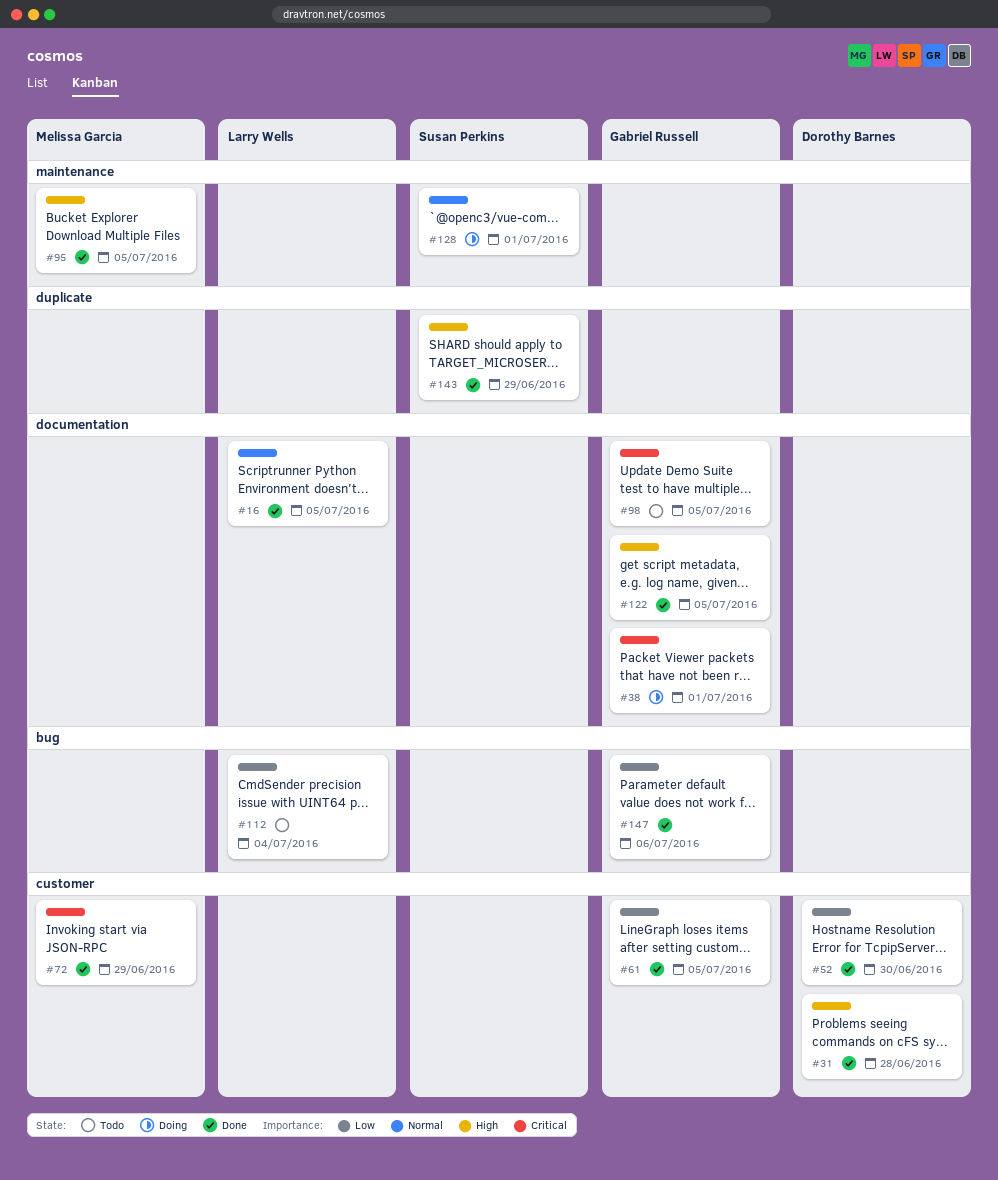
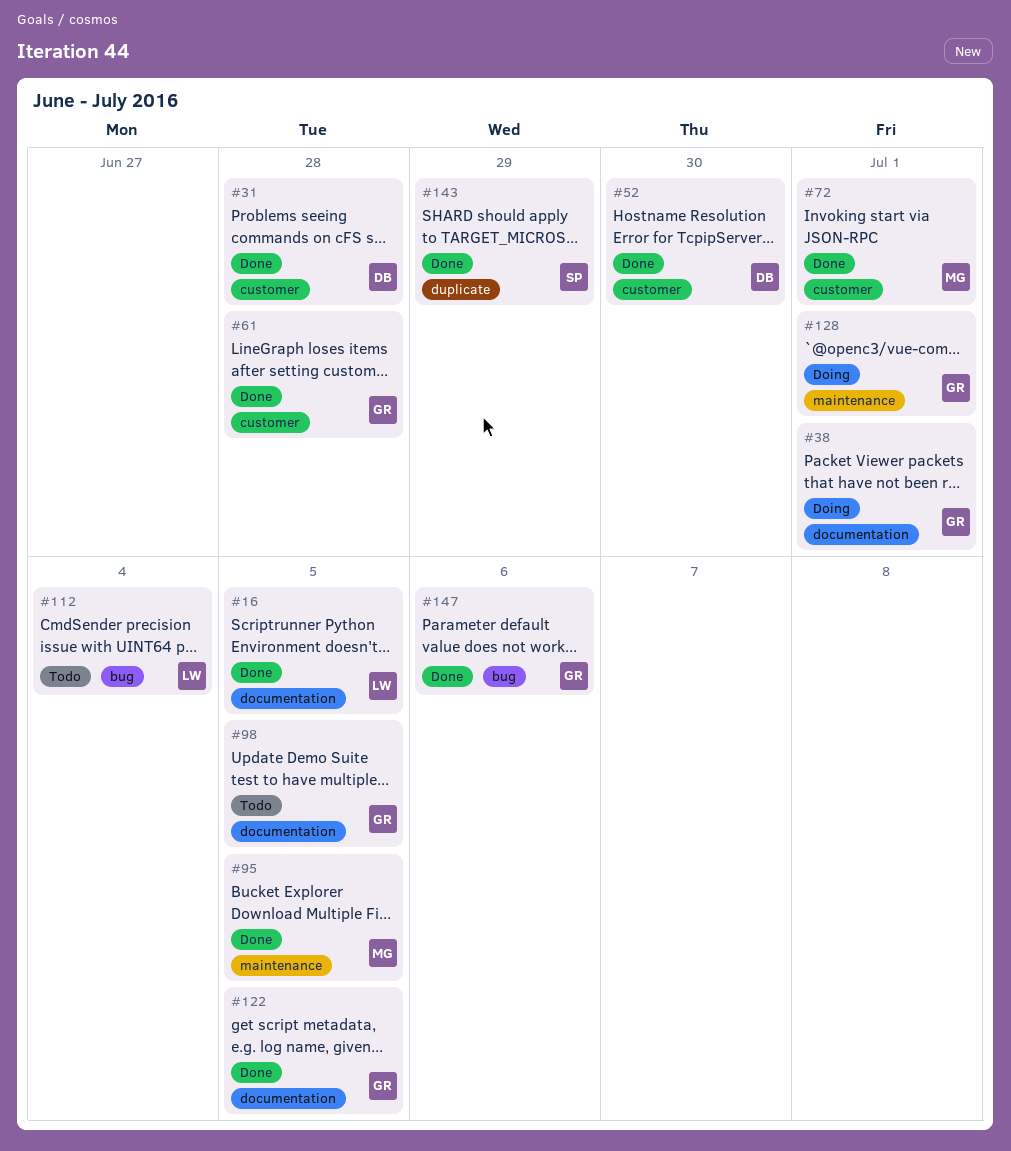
#61, due: Jul 5 -> Jun 28
#72, due: Jun 29 -> Jul 1
#128, owner: Susan Perkins -> Gabriel Russell

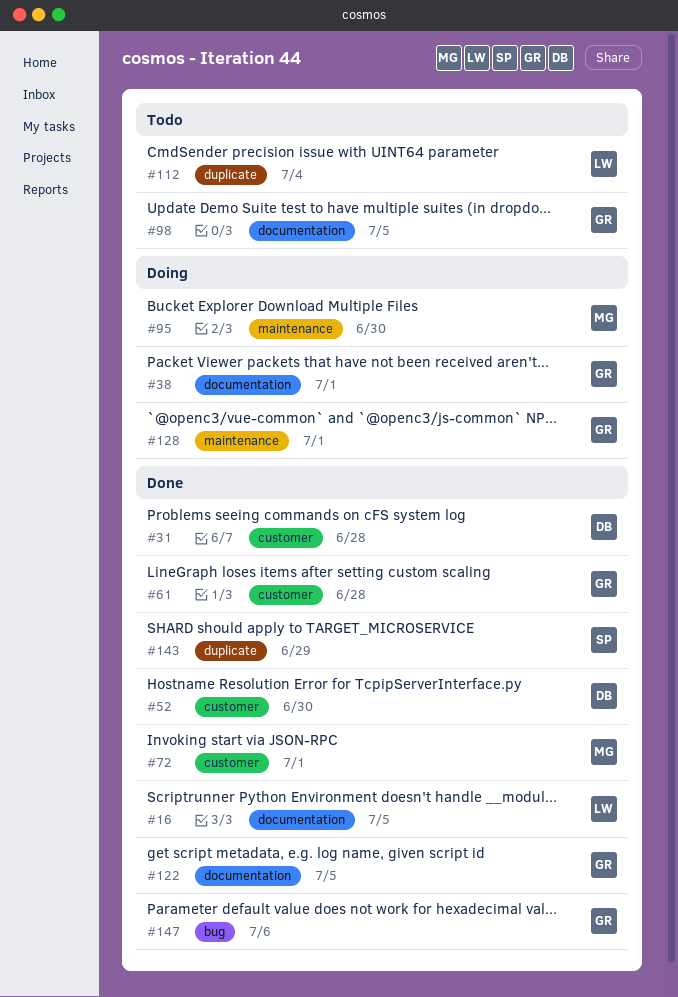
#95, status: Done -> Doing
#95, due: Jul 5 -> Jun 30
#112, label: bug -> duplicate

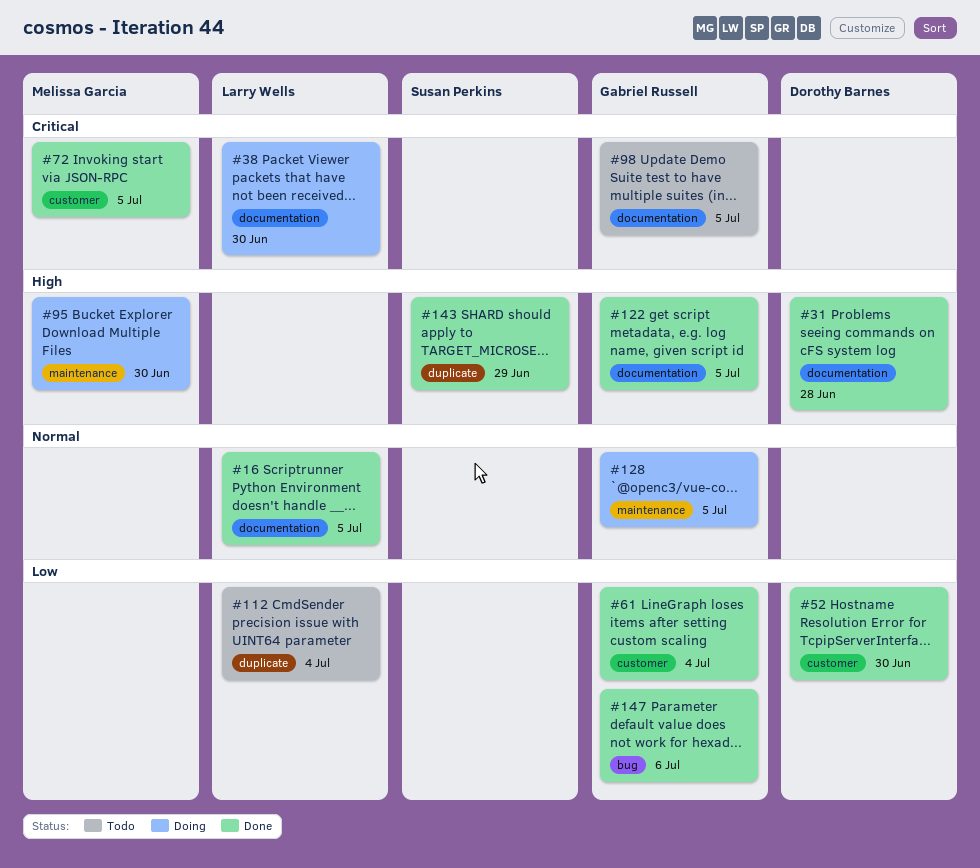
#31, label: customer -> documentation
#38, owner: Gabriel Russell -> Larry Wells
#38, due: Jul 1 -> Jun 30
#61, due: Jun 28 -> Jul 4
#72, due: Jul 1 -> Jul 5
#128, due: Jul 1 -> Jul 5

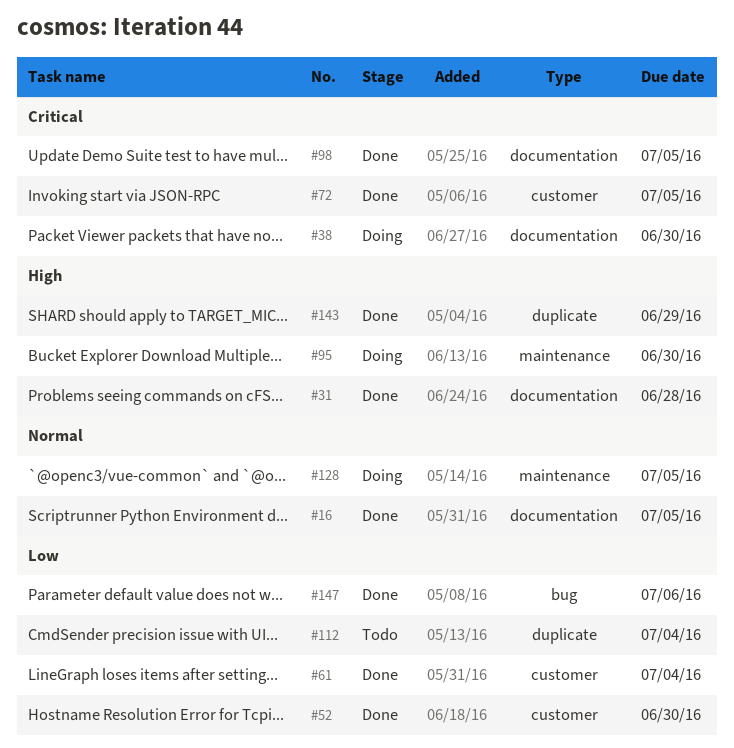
#98, status: Todo -> Done
#122: present -> none

